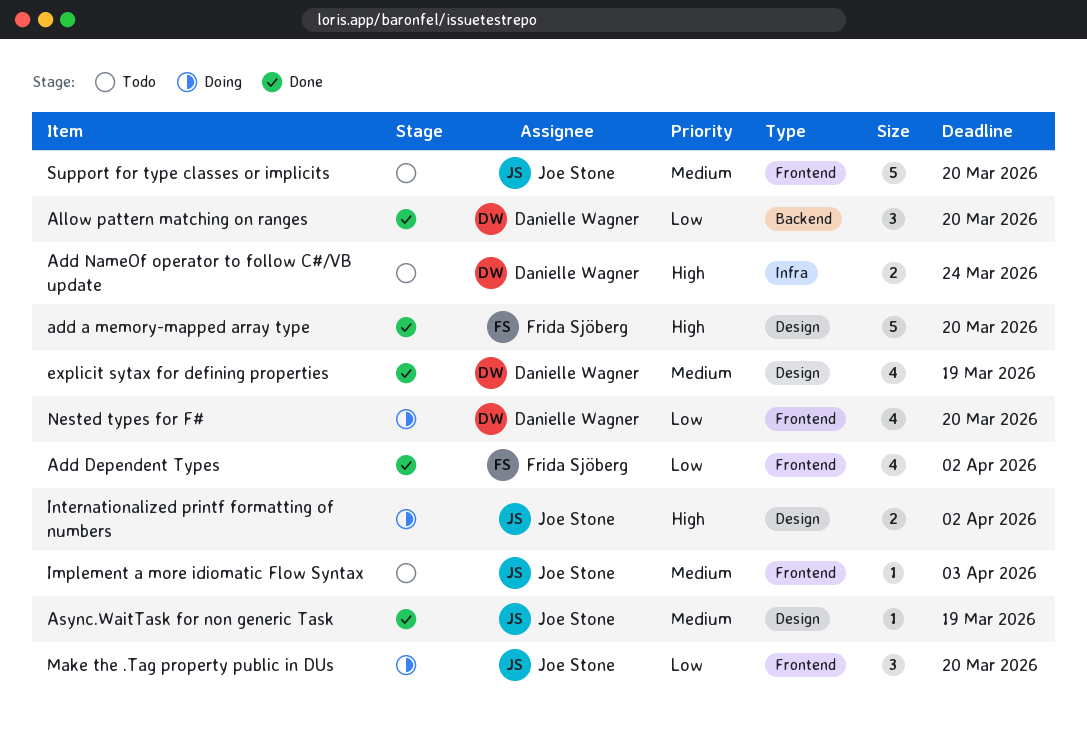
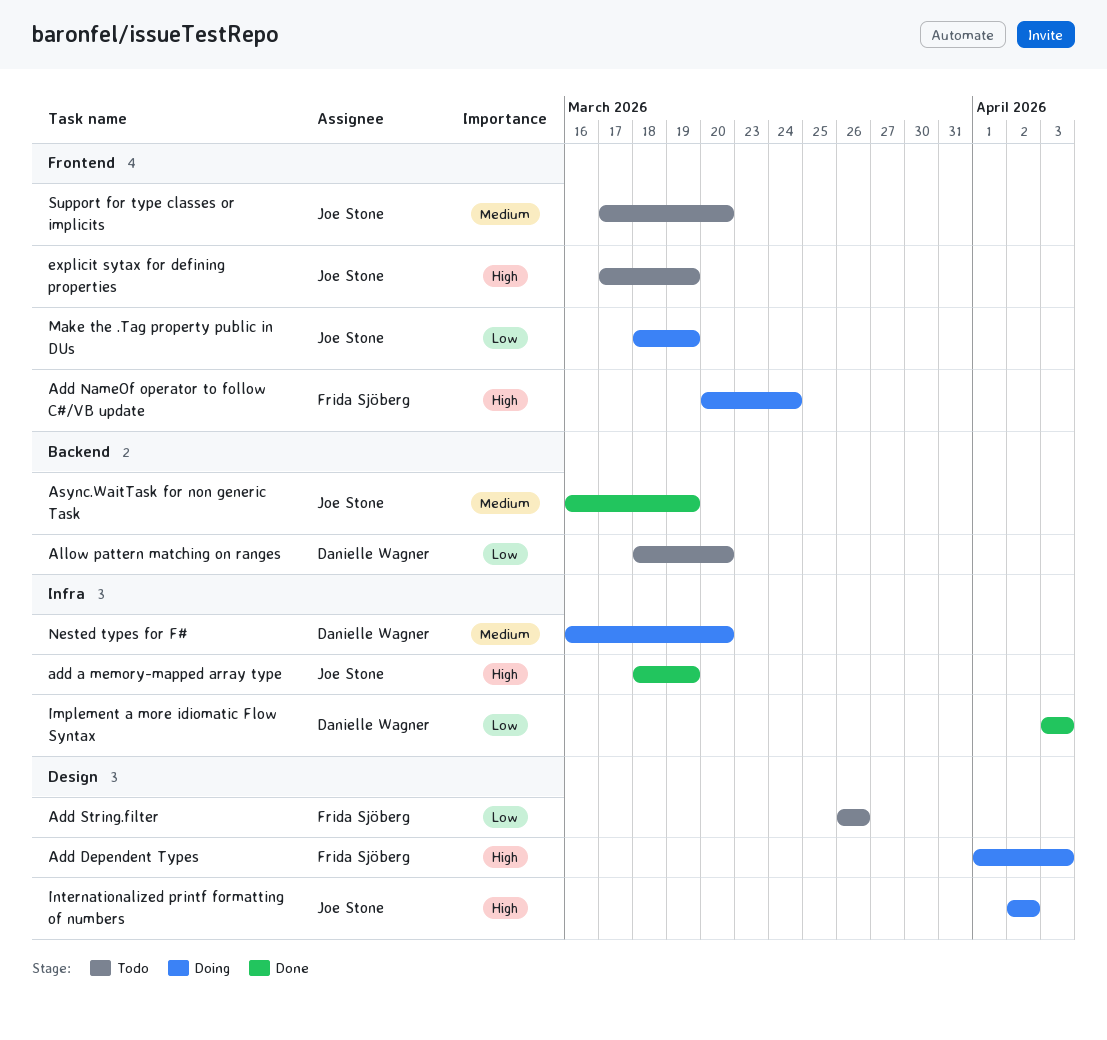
add a memory-mapped array type, owner: Frida Sjöberg -> Joe Stone
add a memory-mapped array type, label: Design -> Infra
add a memory-mapped array type, due: Mar 20 -> Mar 19
Add Dependent Types, status: Done -> Doing
Add Dependent Types, priority: Low -> High
Add Dependent Types, label: Frontend -> Design
Add Dependent Types, due: Apr 2 -> Apr 3
Add NameOf operator to follow C#/VB update, status: Todo -> Doing
Add NameOf operator to follow C#/VB update, owner: Danielle Wagner -> Frida Sjöberg
Add NameOf operator to follow C#/VB update, label: Infra -> Frontend
Add String.filter: none -> present
Allow pattern matching on ranges, status: Done -> Todo
Async.WaitTask for non generic Task, label: Design -> Backend
explicit sytax for defining properties, status: Done -> Todo
explicit sytax for defining properties, owner: Danielle Wagner -> Joe Stone
explicit sytax for defining properties, priority: Medium -> High
explicit sytax for defining properties, label: Design -> Frontend
Implement a more idiomatic Flow Syntax, status: Todo -> Done
Implement a more idiomatic Flow Syntax, owner: Joe Stone -> Danielle Wagner
Implement a more idiomatic Flow Syntax, priority: Medium -> Low
Implement a more idiomatic Flow Syntax, label: Frontend -> Infra
Make the .Tag property public in DUs, due: Mar 20 -> Mar 19
Nested types for F#, priority: Low -> Medium
Nested types for F#, label: Frontend -> Infra

